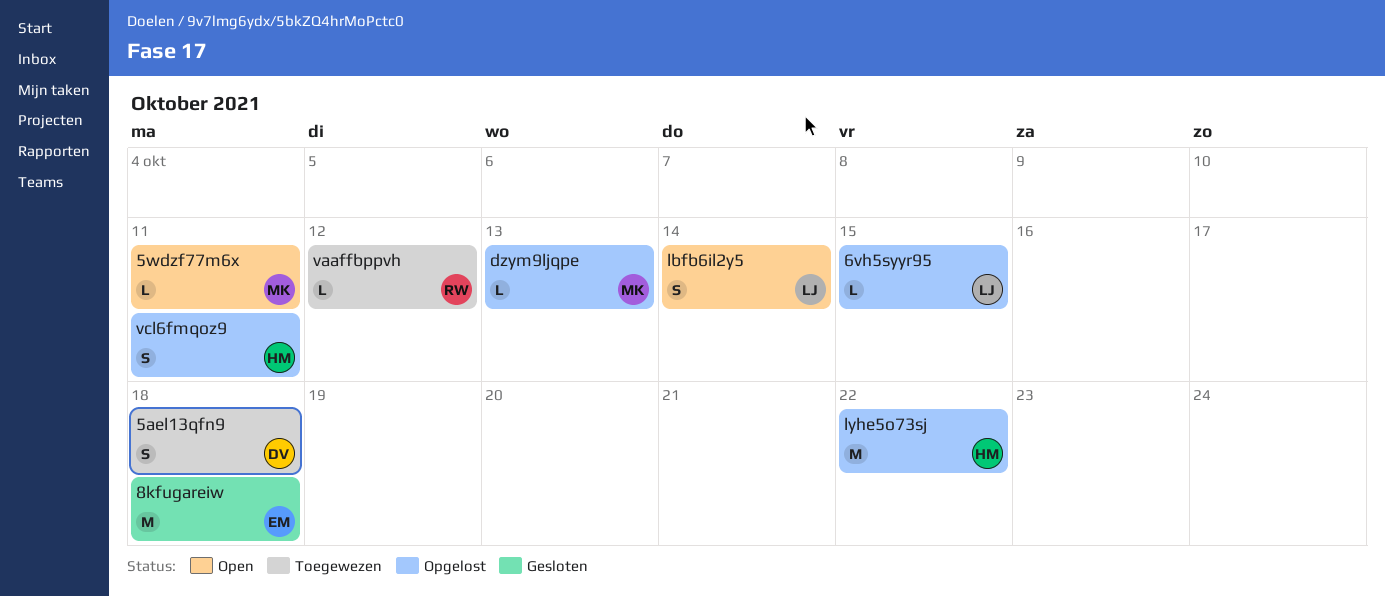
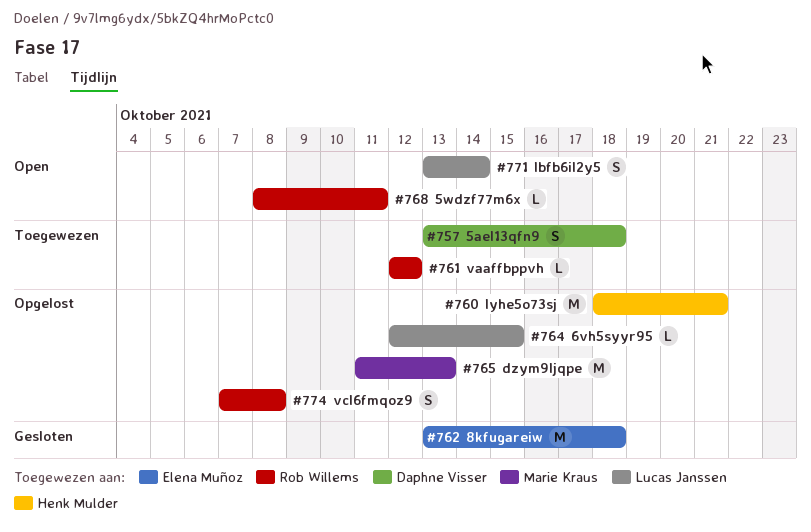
5wdzf77m6x, owner: Marie Kraus -> Rob Willems
dzym9ljqpe, estimate: L -> M
lyhe5o73sj, due: Oct 22 -> Oct 21
vcl6fmqoz9, owner: Henk Mulder -> Rob Willems
vcl6fmqoz9, due: Oct 11 -> Oct 8

